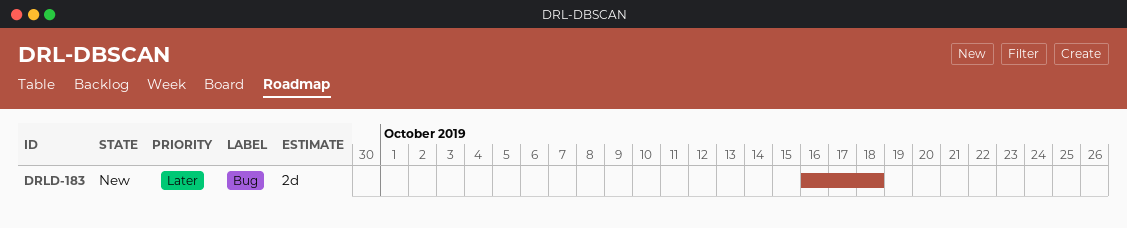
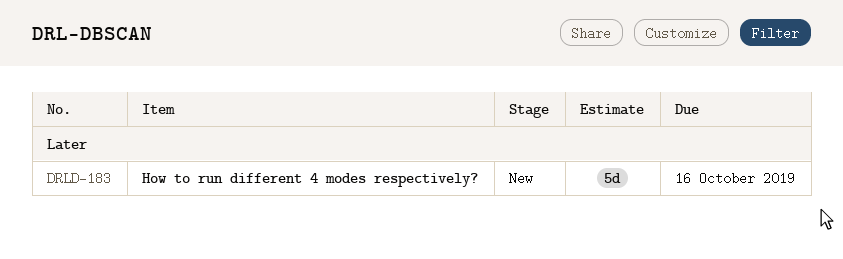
DRLD-183, estimate: 2d -> 5d
DRLD-183, due: Oct 18 -> Oct 16

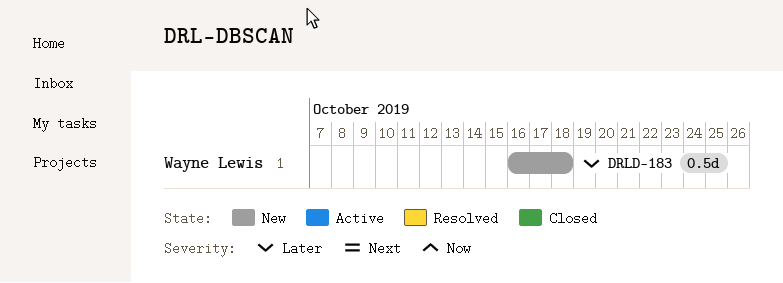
DRLD-183, estimate: 5d -> 0.5d
DRLD-183, due: Oct 16 -> Oct 18

